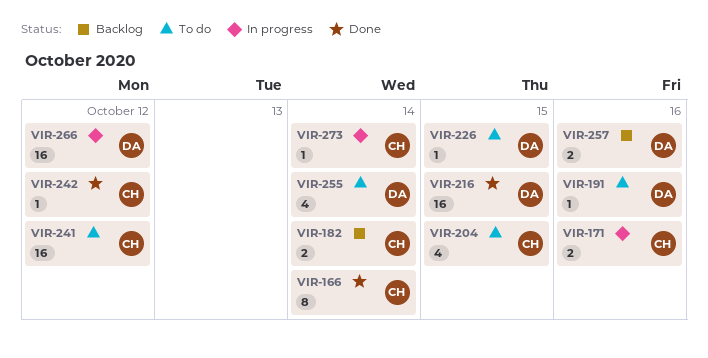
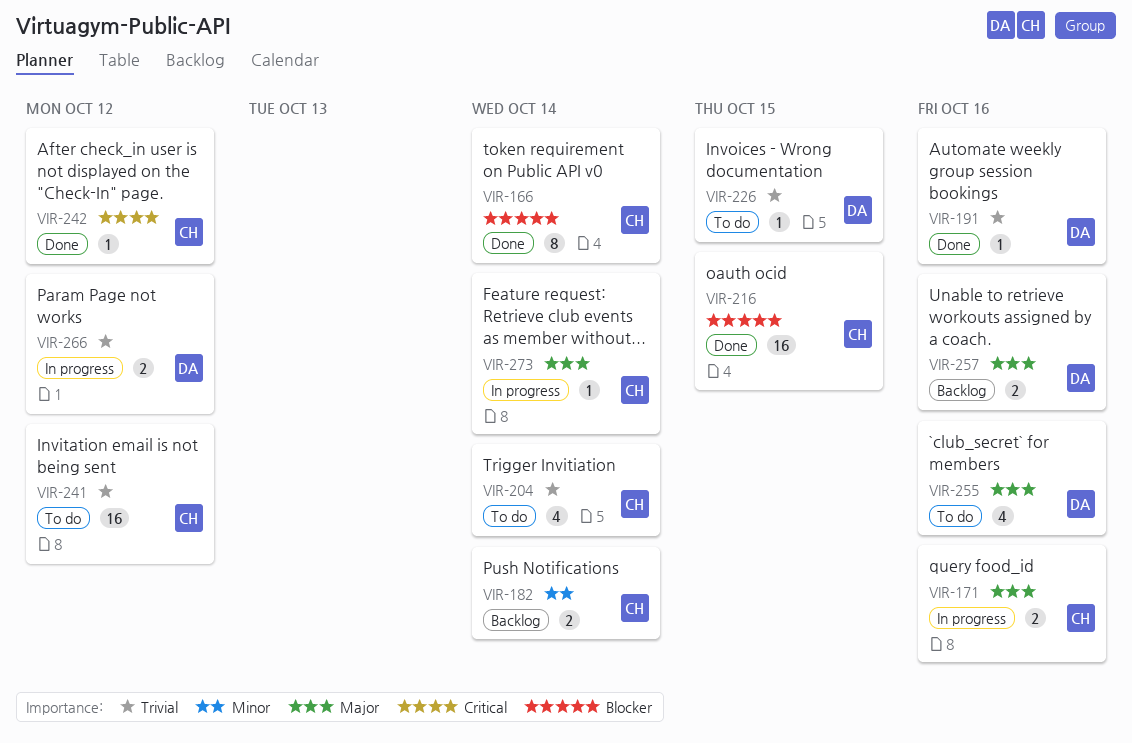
VIR-191, status: To do -> Done
VIR-204, due: Oct 15 -> Oct 14
VIR-216, owner: DA -> CH
VIR-255, due: Oct 14 -> Oct 16
VIR-266, estimate: 16 -> 2

